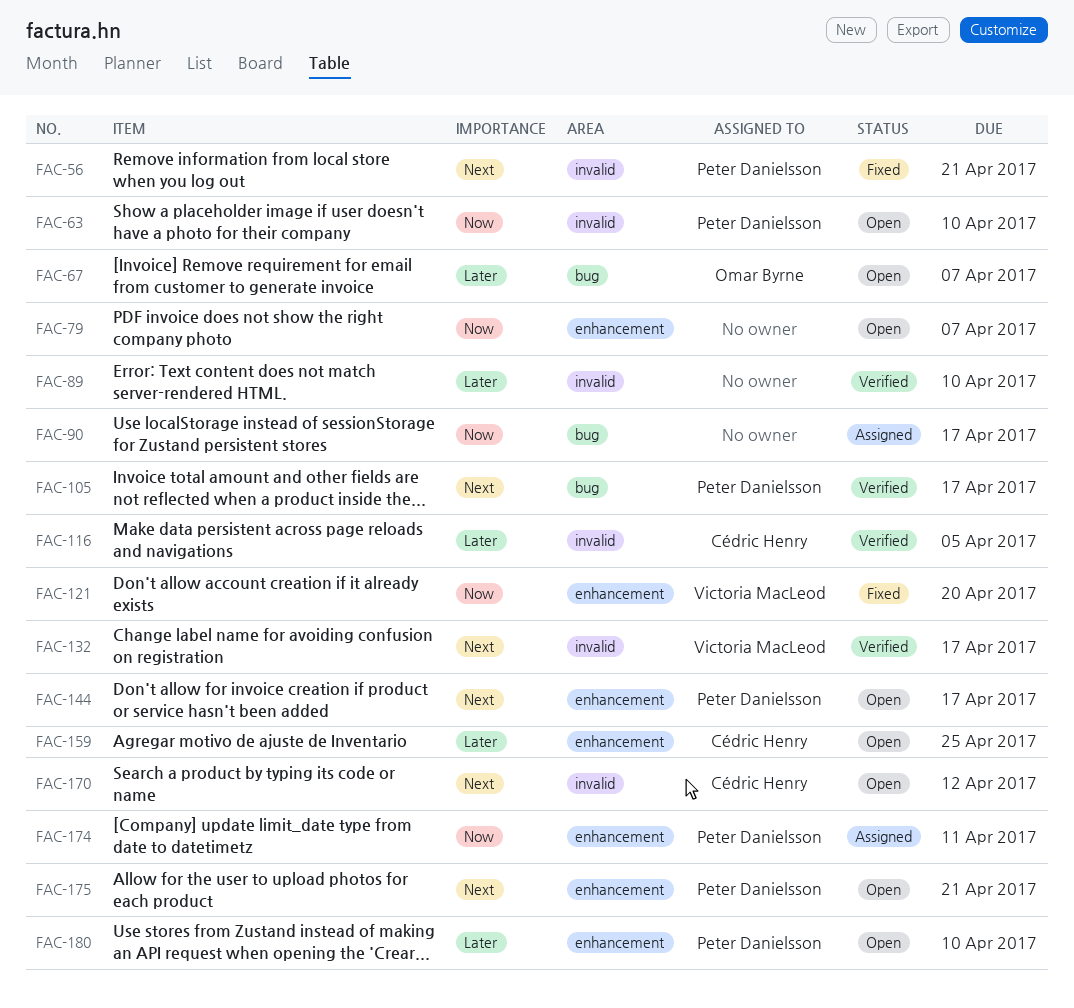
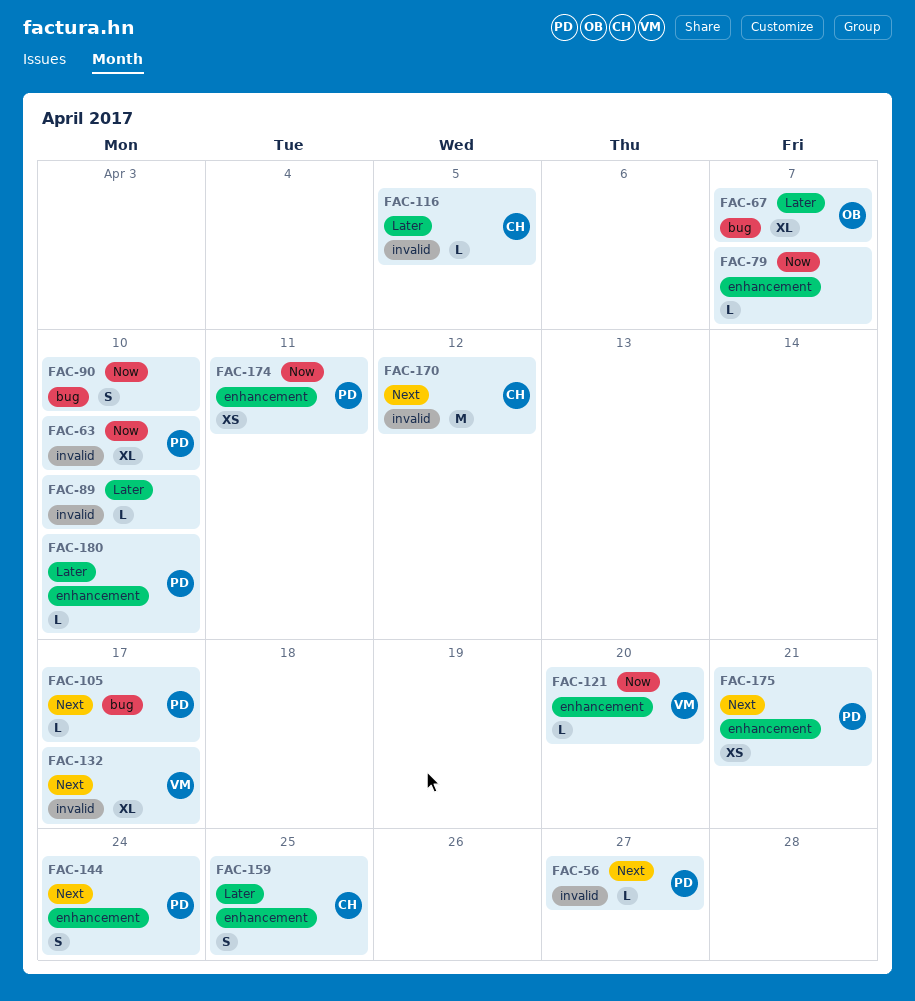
FAC-56, due: Apr 21 -> Apr 27
FAC-90, due: Apr 17 -> Apr 10
FAC-144, due: Apr 17 -> Apr 24

